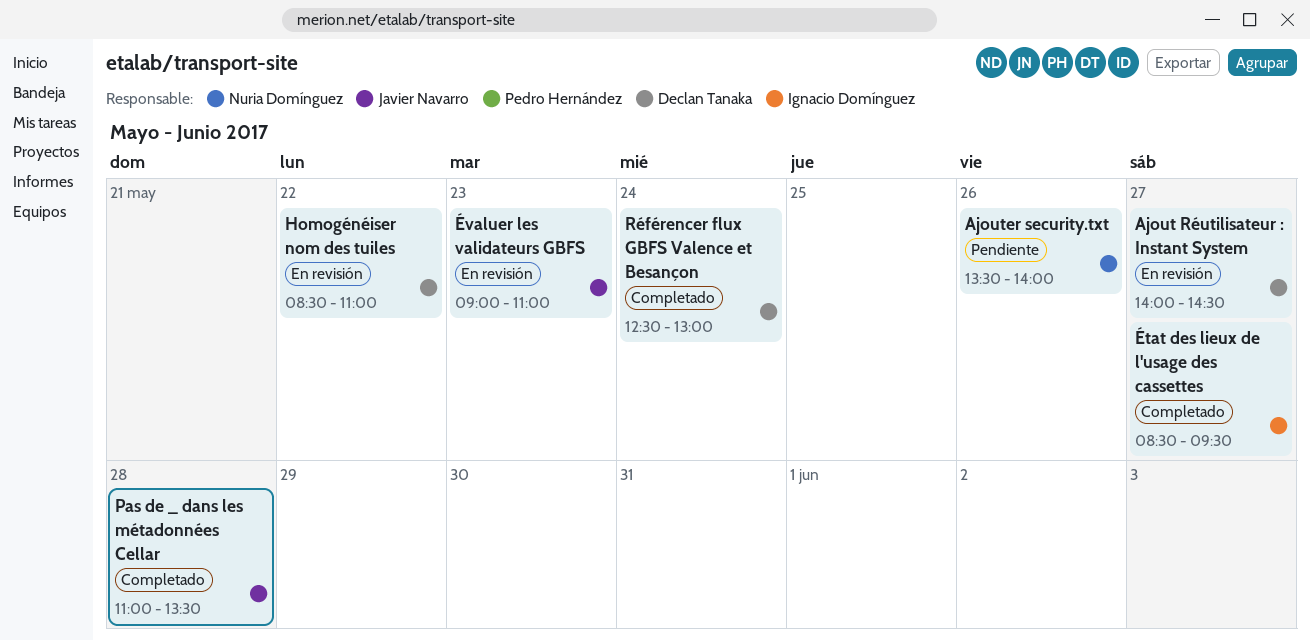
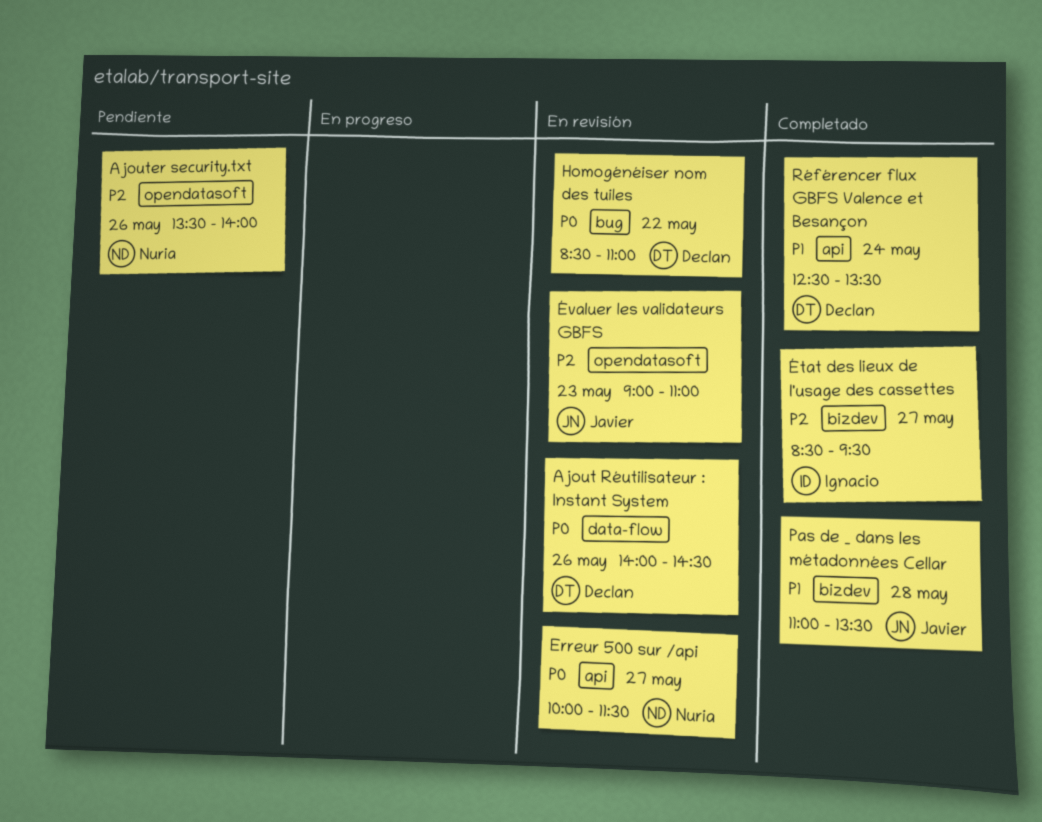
Ajout Réutilisateur : Instant System, day: May 27 -> May 26
Erreur 500 sur /api: none -> present
Référencer flux GBFS Valence et Besançon, ends: 13:00 -> 13:30

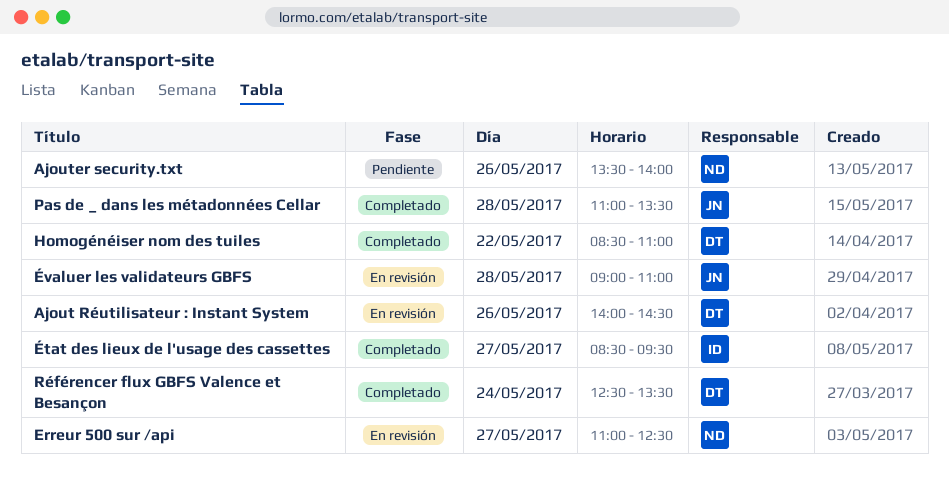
Erreur 500 sur /api, begins: 10:00 -> 11:00
Erreur 500 sur /api, ends: 11:30 -> 12:30
Homogénéiser nom des tuiles, status: En revisión -> Completado
Évaluer les validateurs GBFS, day: May 23 -> May 28

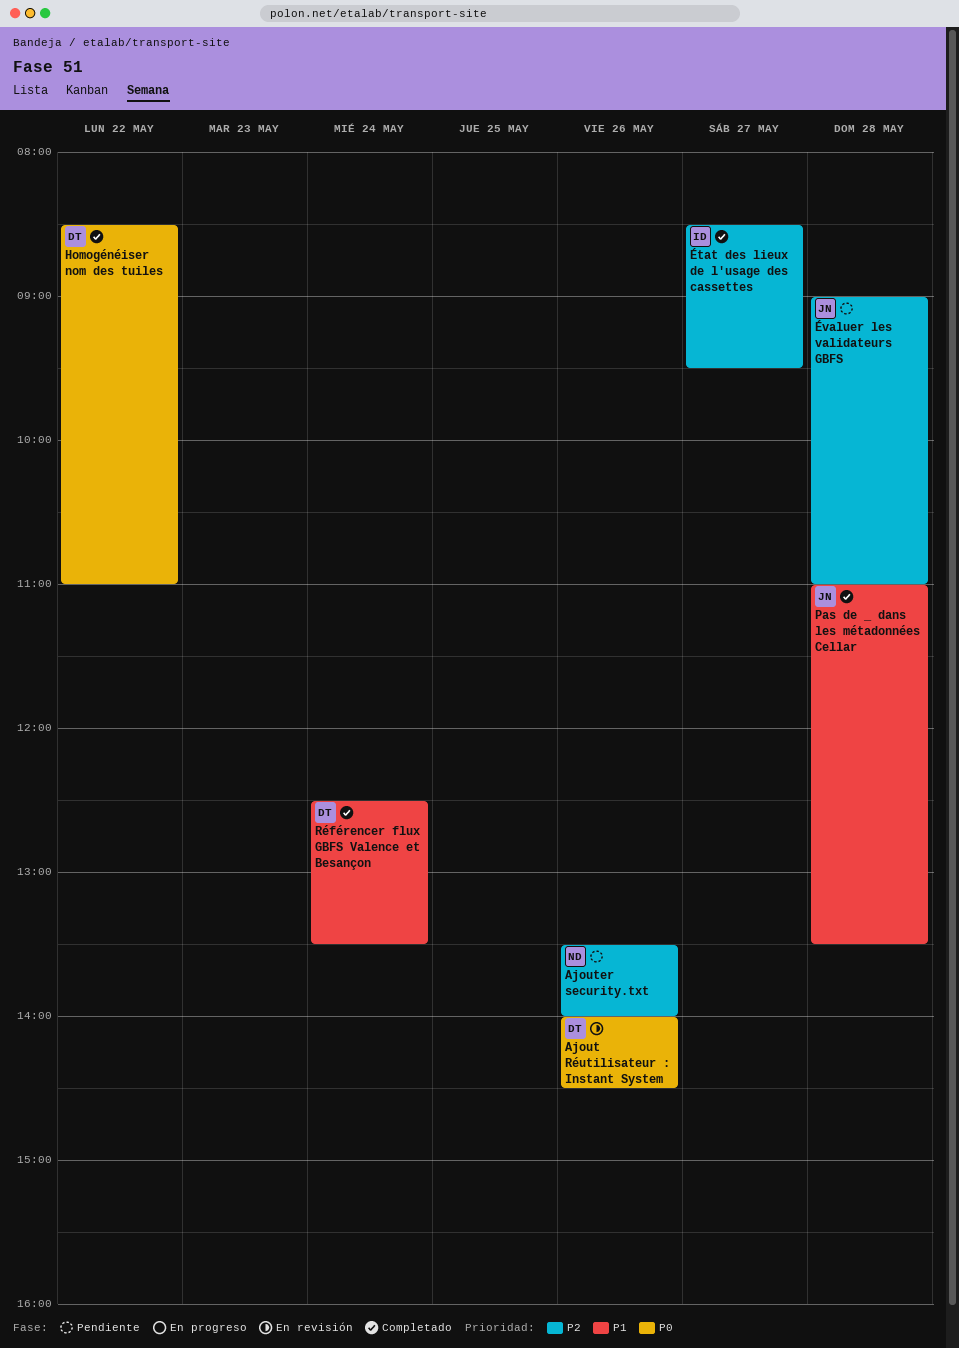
Erreur 500 sur /api: present -> none
Évaluer les validateurs GBFS, status: En revisión -> Pendiente

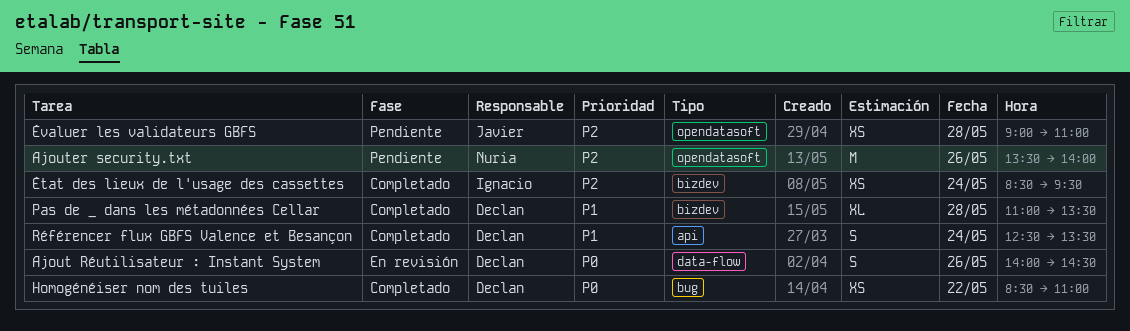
Pas de _ dans les métadonnées Cellar, owner: Javier -> Declan
État des lieux de l'usage des cassettes, day: May 27 -> May 24

